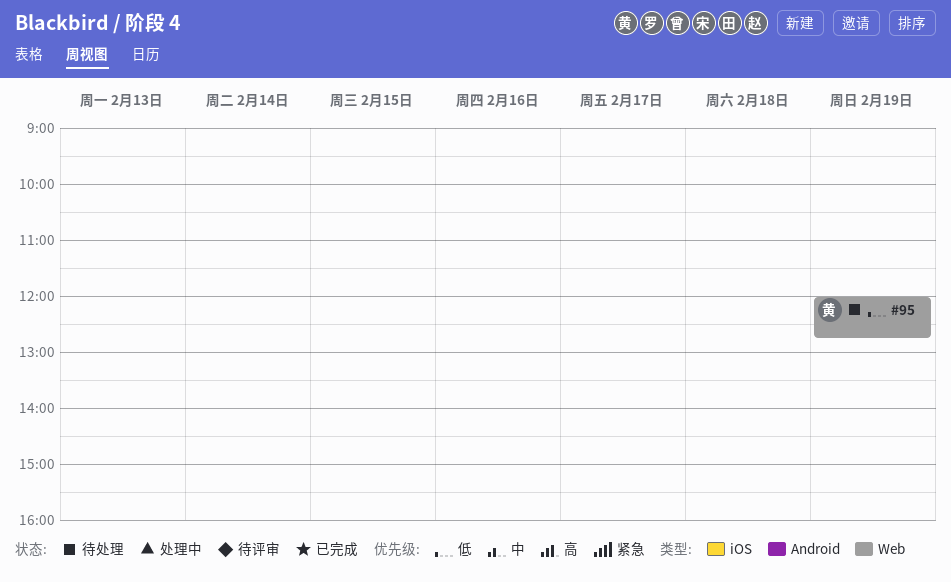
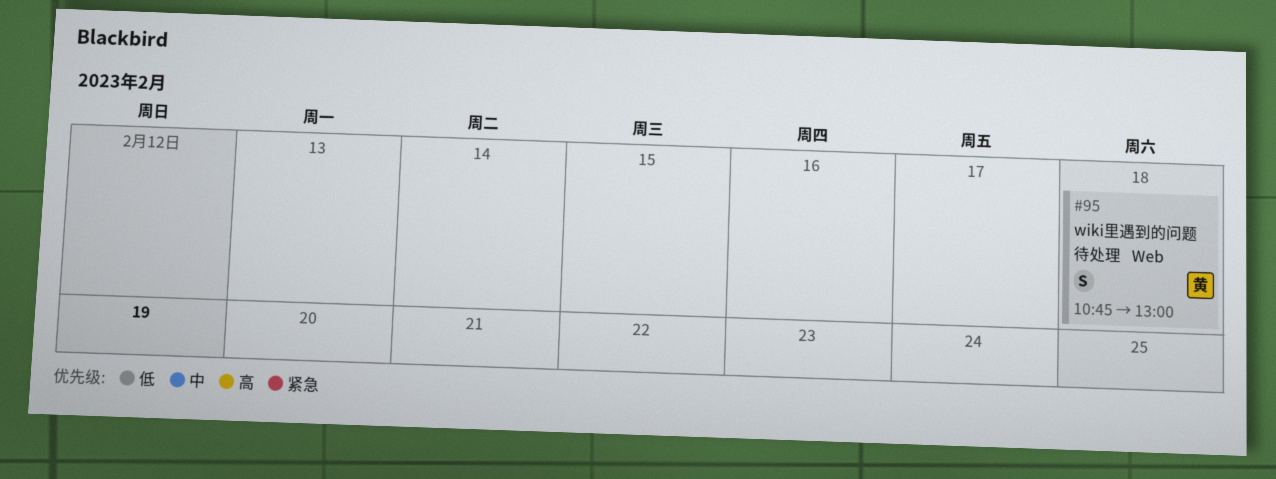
#95, day: Feb 19 -> Feb 18
#95, begins: 12:00 -> 10:45
#95, ends: 12:45 -> 13:00

